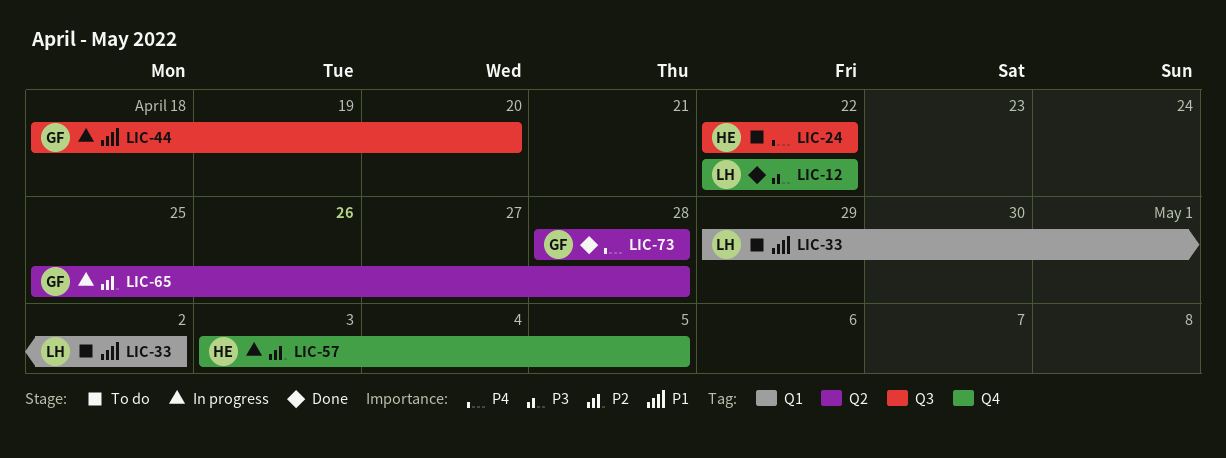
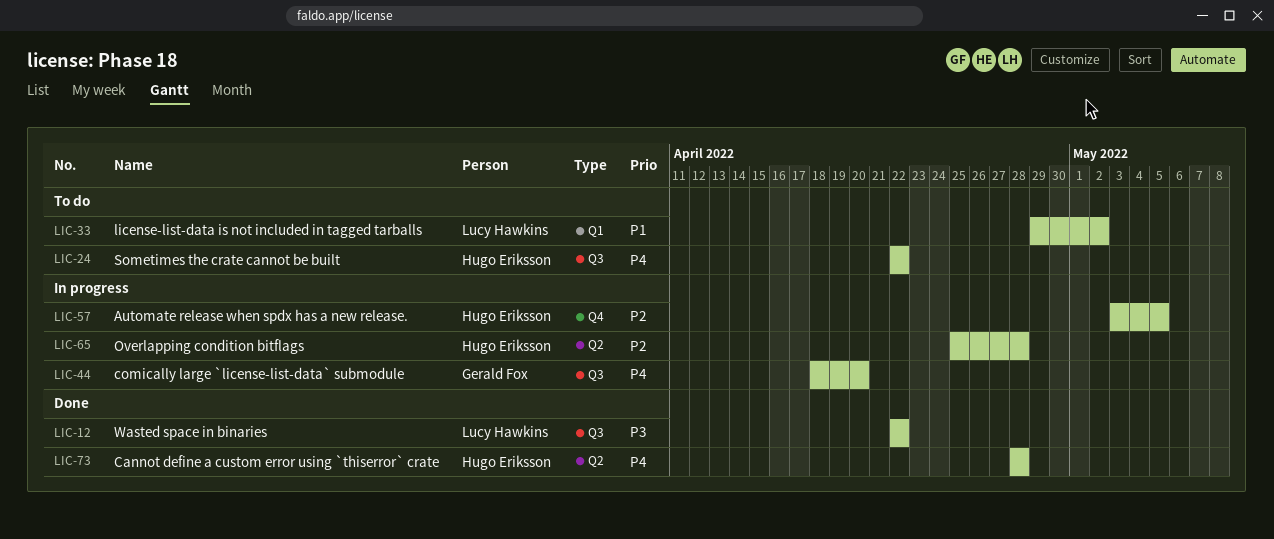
LIC-12, label: Q4 -> Q3
LIC-44, priority: P1 -> P4
LIC-65, owner: Gerald Fox -> Hugo Eriksson
LIC-73, owner: Gerald Fox -> Hugo Eriksson

